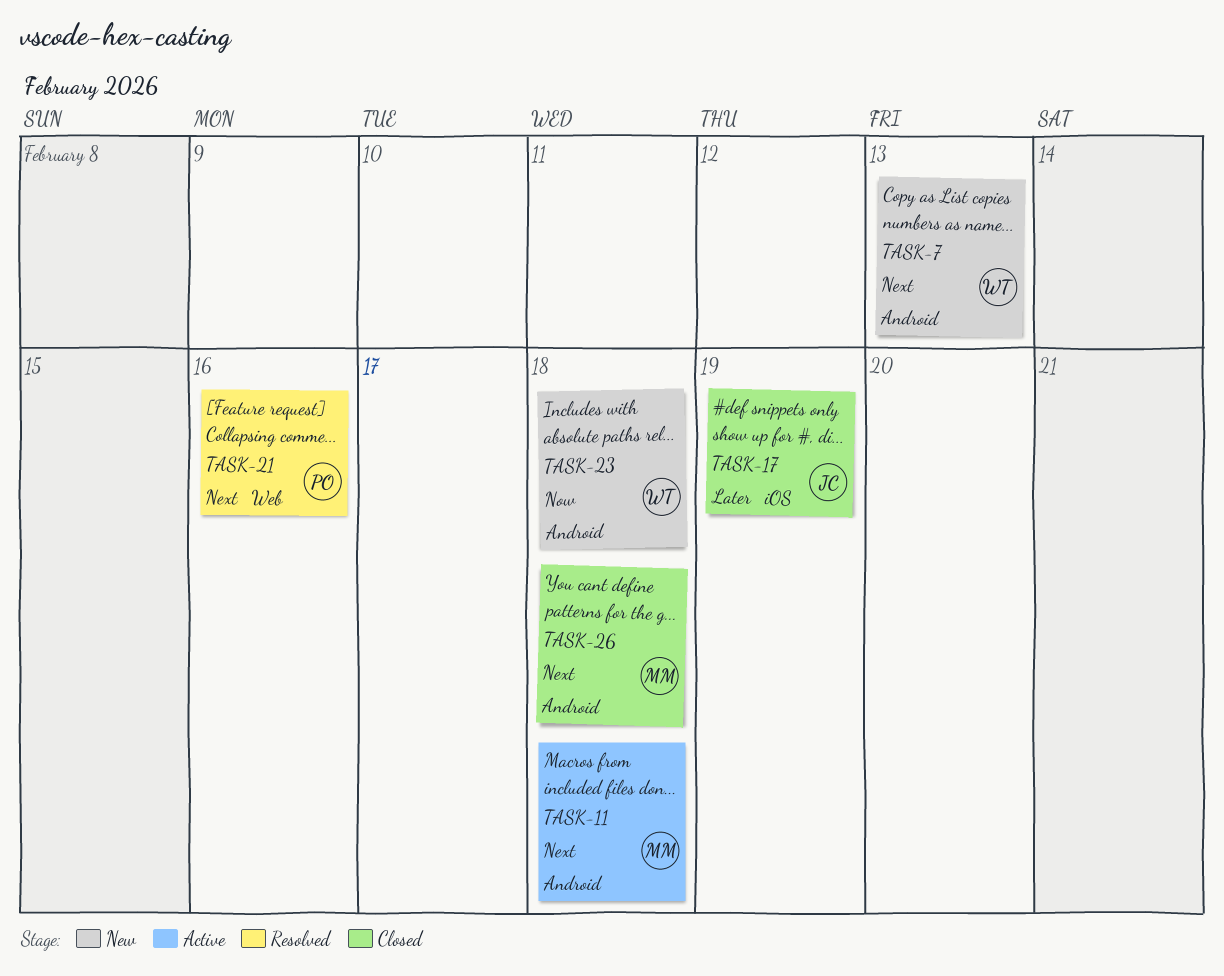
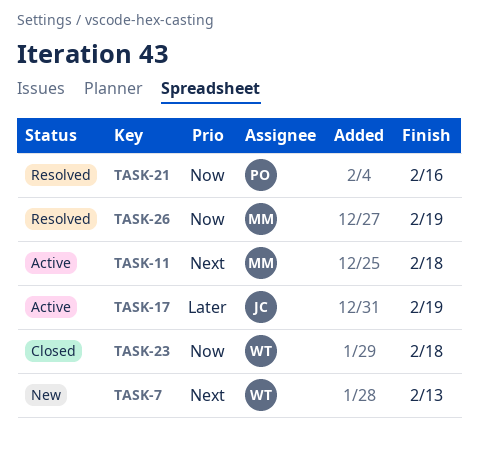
TASK-17, status: Closed -> Active
TASK-21, priority: Next -> Now
TASK-23, status: New -> Closed
TASK-26, status: Closed -> Resolved
TASK-26, priority: Next -> Now
TASK-26, due: Feb 18 -> Feb 19

